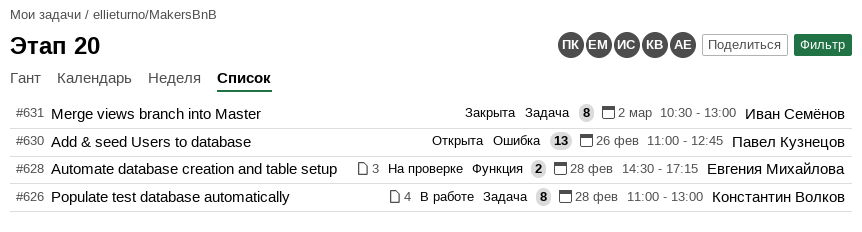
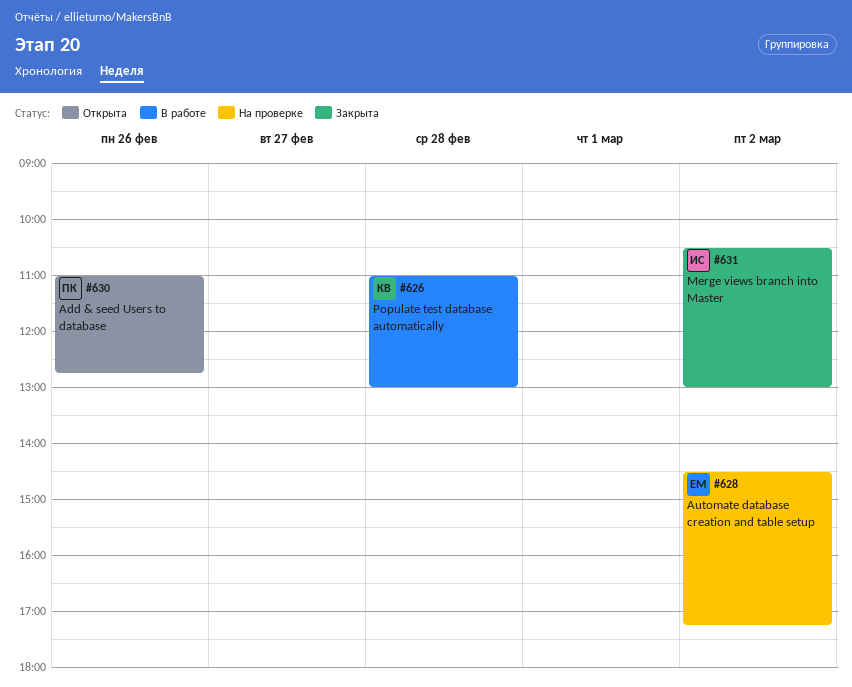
#628, day: Feb 28 -> Mar 2

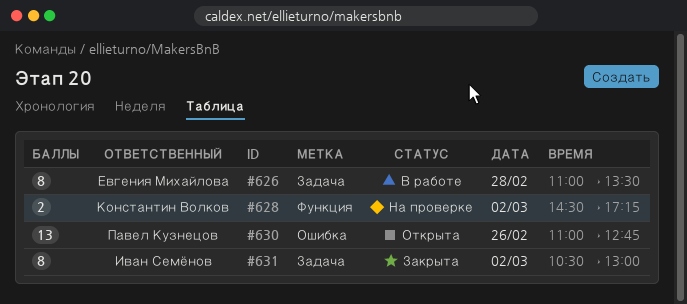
#626, owner: Константин Волков -> Евгения Михайлова
#626, ends: 13:00 -> 13:30
#628, owner: Евгения Михайлова -> Константин Волков

